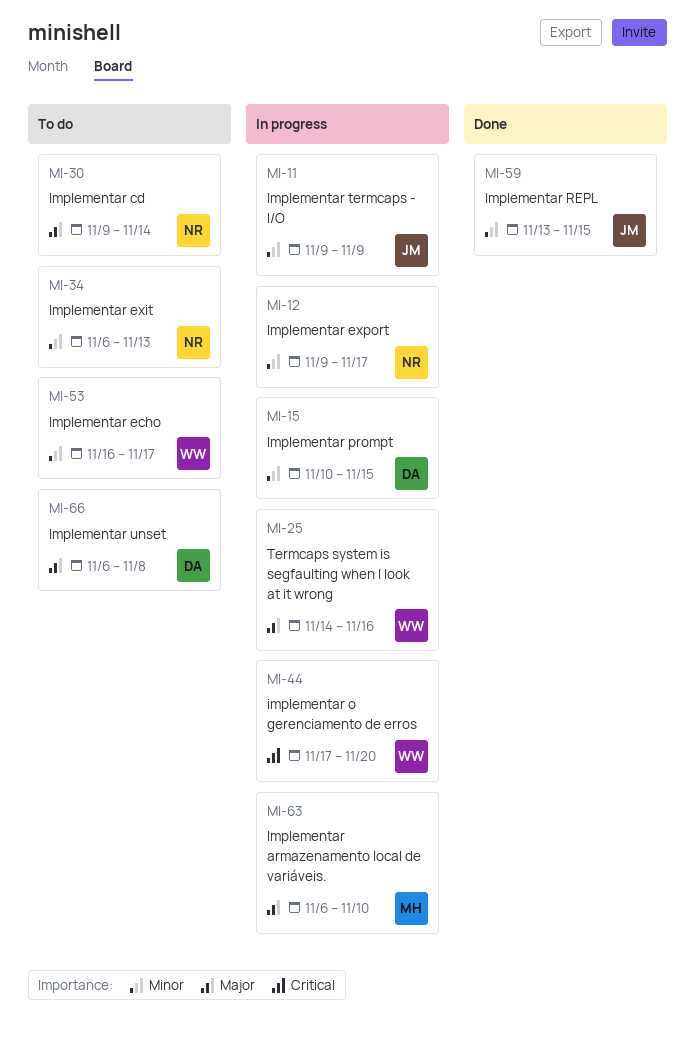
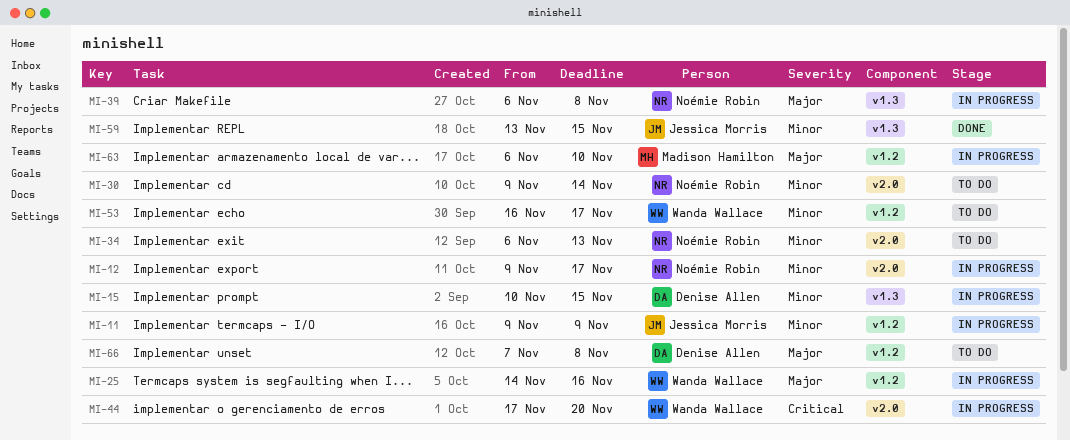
MI-30, priority: Major -> Minor
MI-39: none -> present
MI-66, start: Nov 6 -> Nov 7

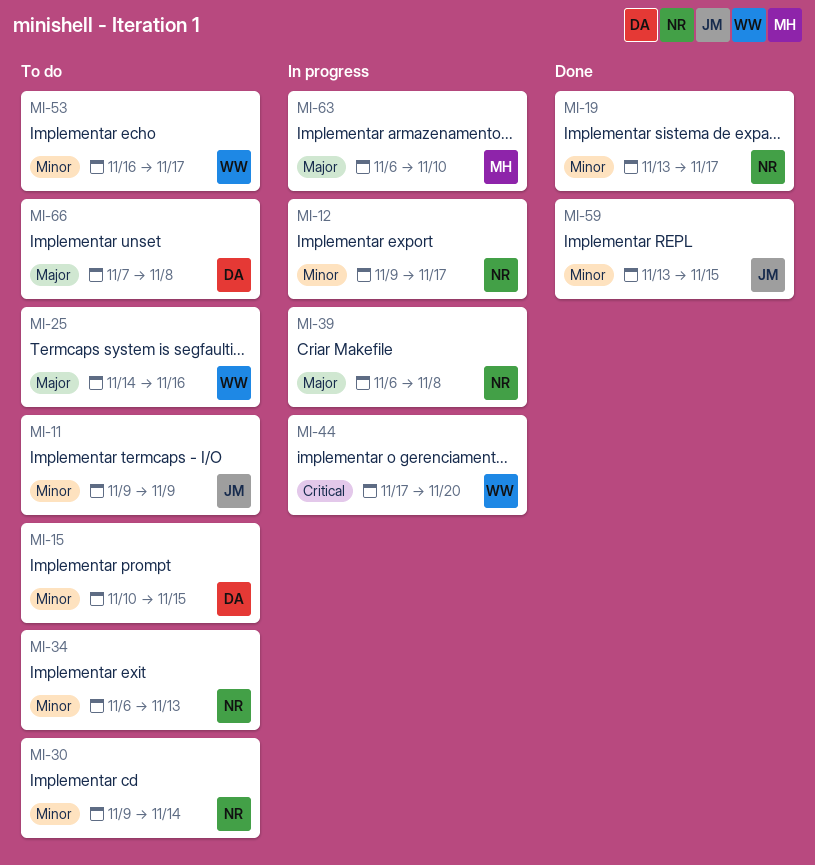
MI-11, status: In progress -> To do
MI-15, status: In progress -> To do
MI-19: none -> present
MI-25, status: In progress -> To do

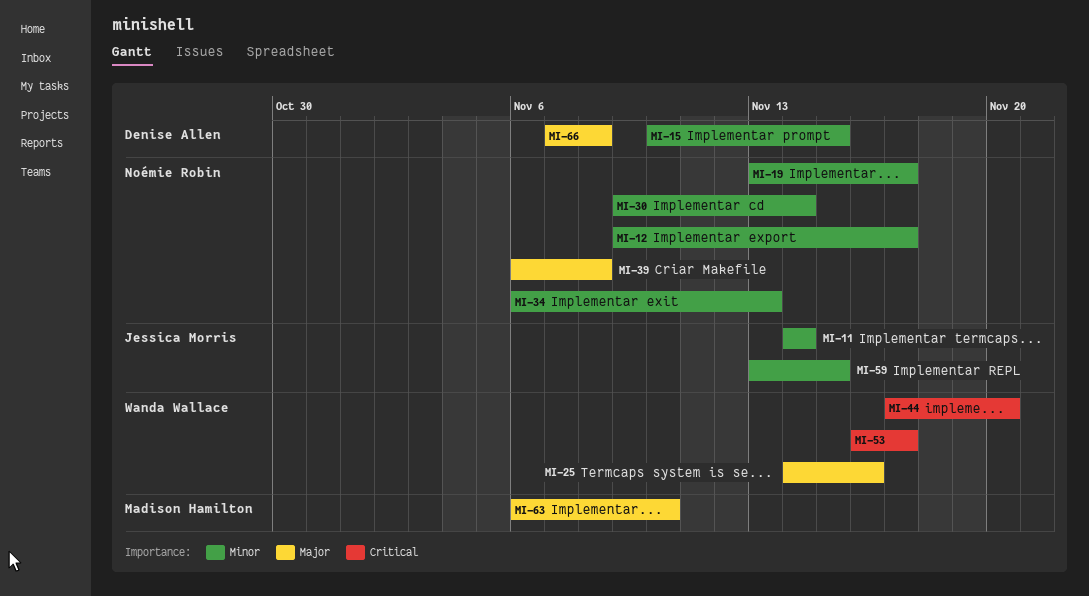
MI-11, start: Nov 9 -> Nov 14
MI-11, due: Nov 9 -> Nov 14
MI-53, priority: Minor -> Critical

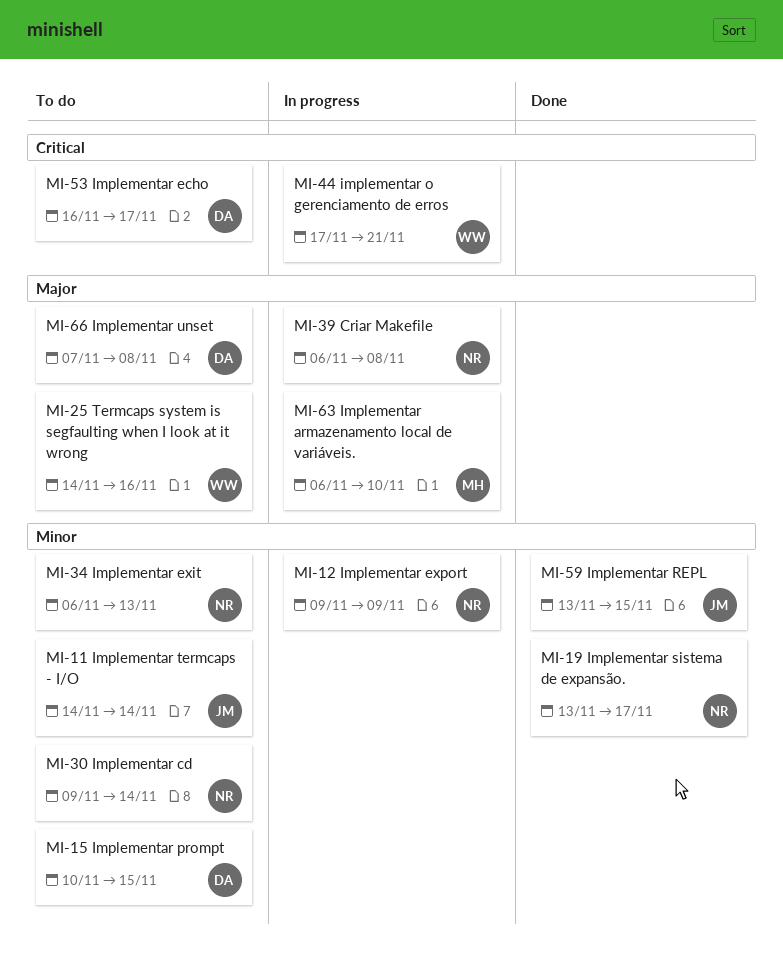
MI-12, due: Nov 17 -> Nov 9
MI-44, due: Nov 20 -> Nov 21
MI-53, owner: Wanda Wallace -> Denise Allen

